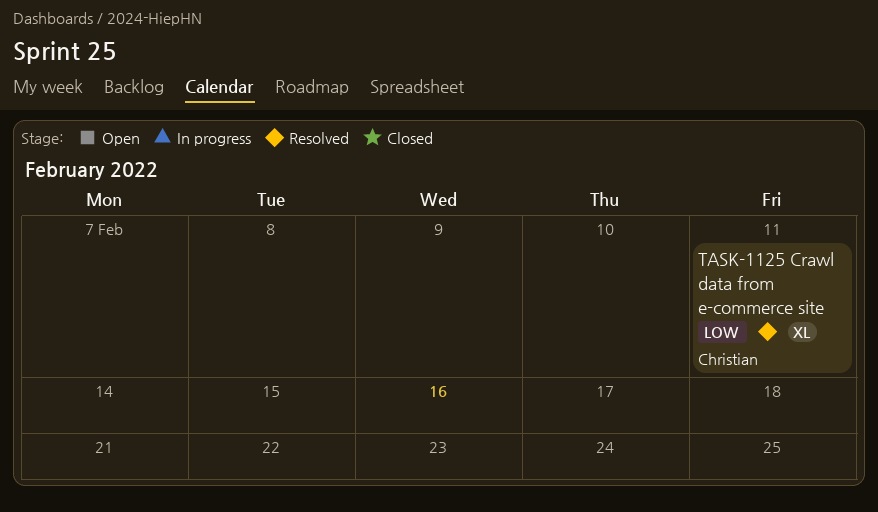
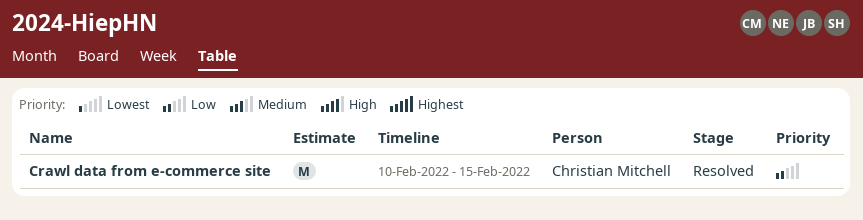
Crawl data from e-commerce site, estimate: XL -> M
Crawl data from e-commerce site, due: Feb 11 -> Feb 15

